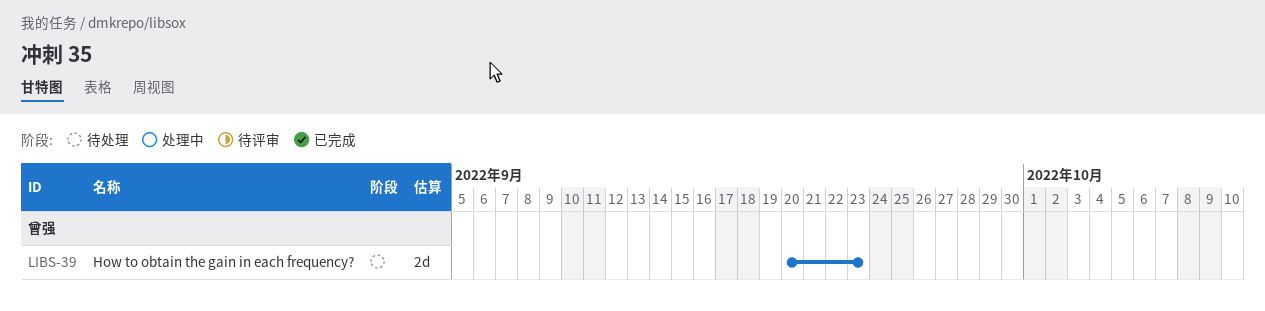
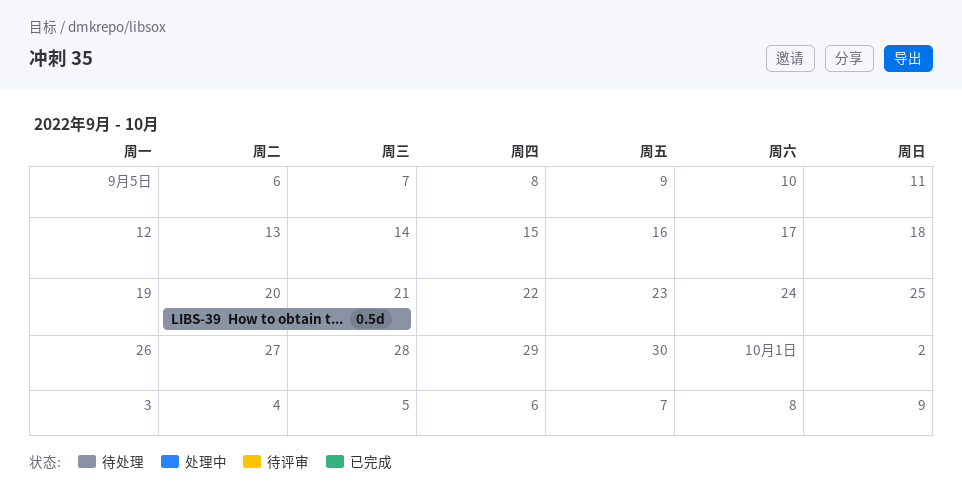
LIBS-39, estimate: 2d -> 0.5d
LIBS-39, due: Sep 23 -> Sep 21

